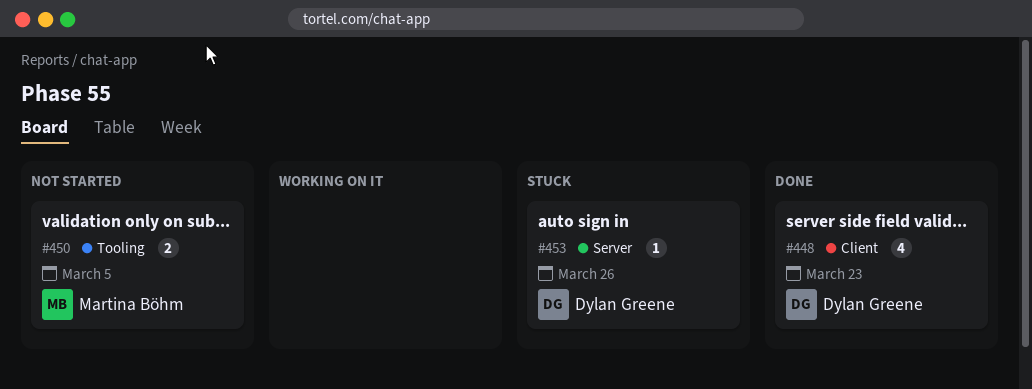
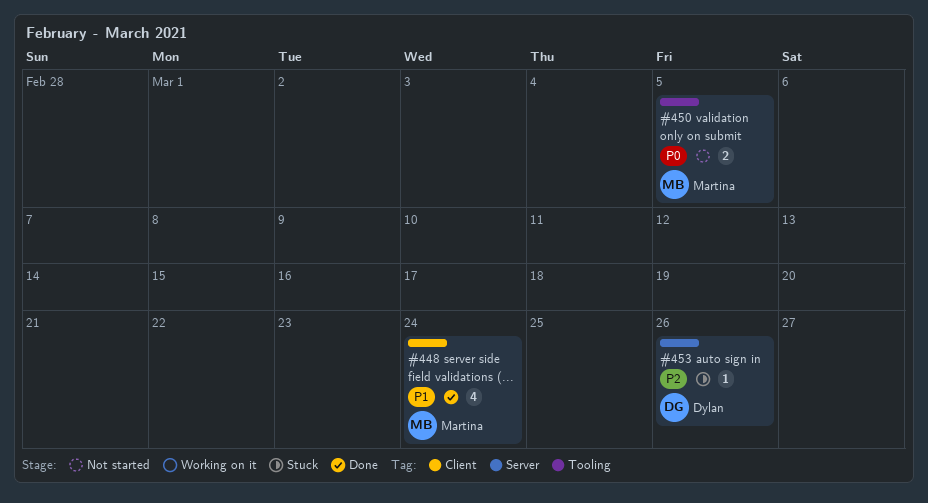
#448, owner: Dylan Greene -> Martina Böhm
#448, due: Mar 23 -> Mar 24

